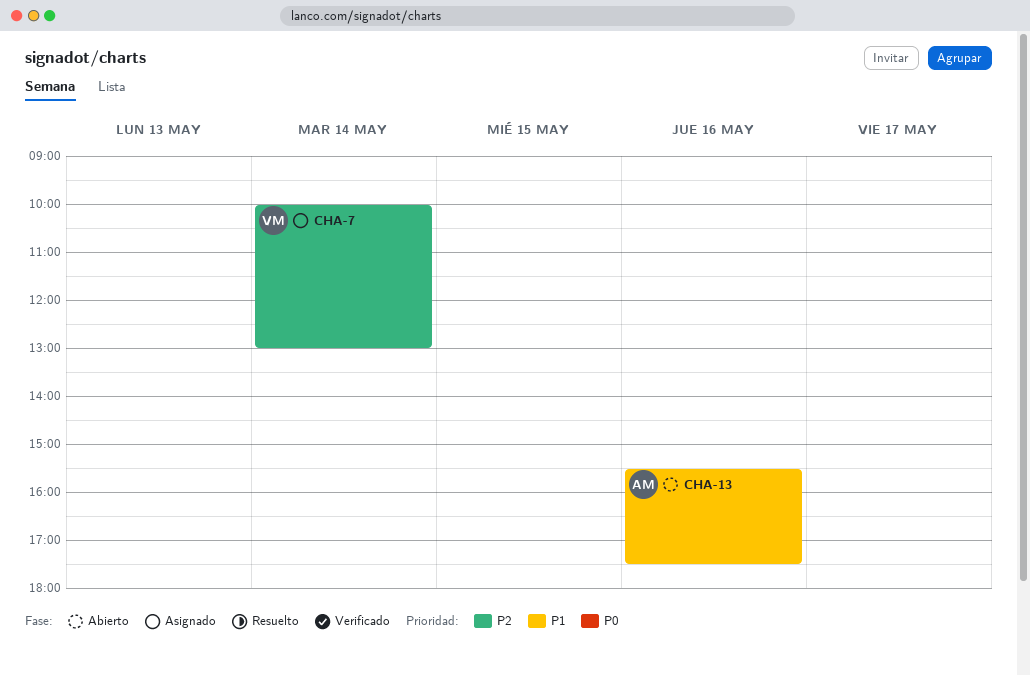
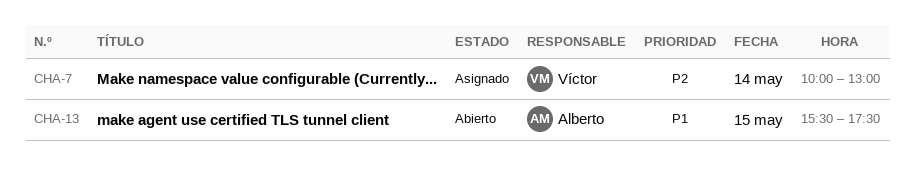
CHA-13, day: May 16 -> May 15

